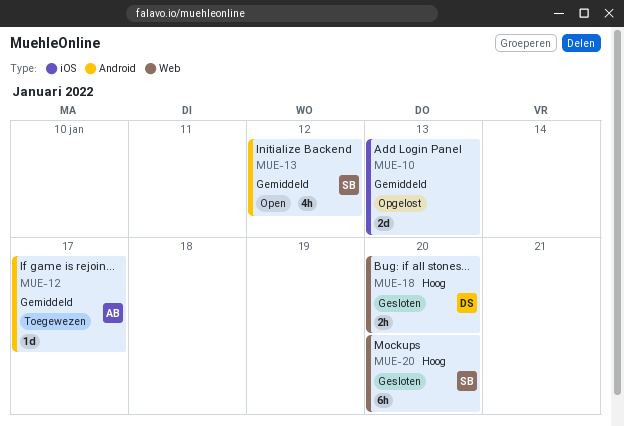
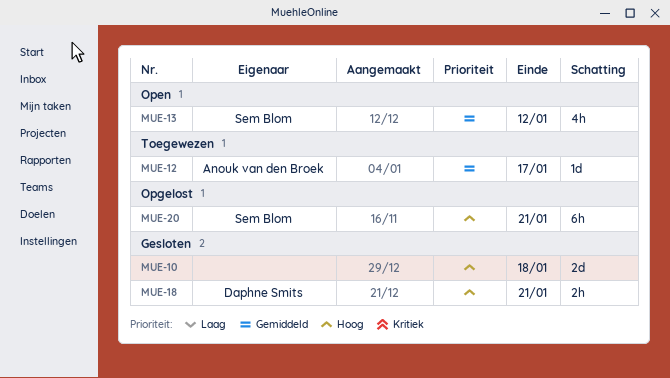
MUE-10, status: Opgelost -> Gesloten
MUE-10, priority: Gemiddeld -> Hoog
MUE-10, due: Jan 13 -> Jan 18
MUE-18, due: Jan 20 -> Jan 21
MUE-20, status: Gesloten -> Opgelost
MUE-20, due: Jan 20 -> Jan 21

